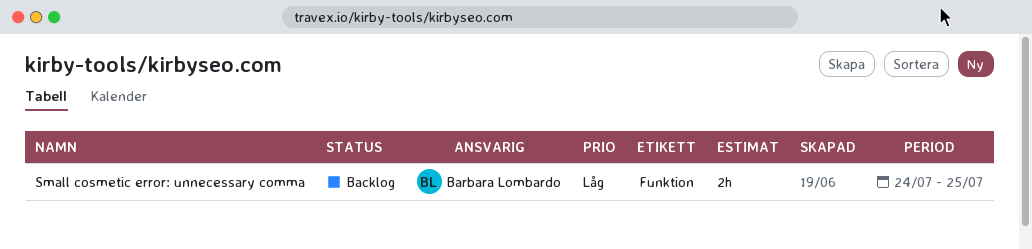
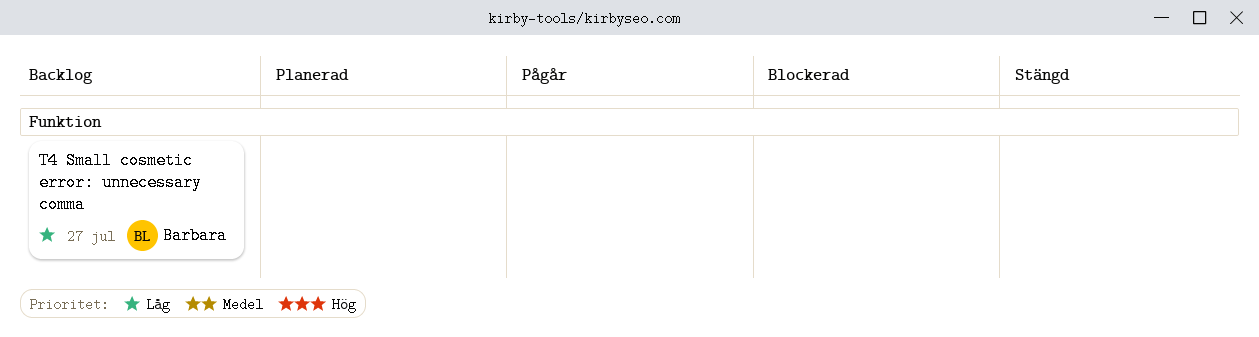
Small cosmetic error: unnecessary comma, due: Jul 25 -> Jul 27

